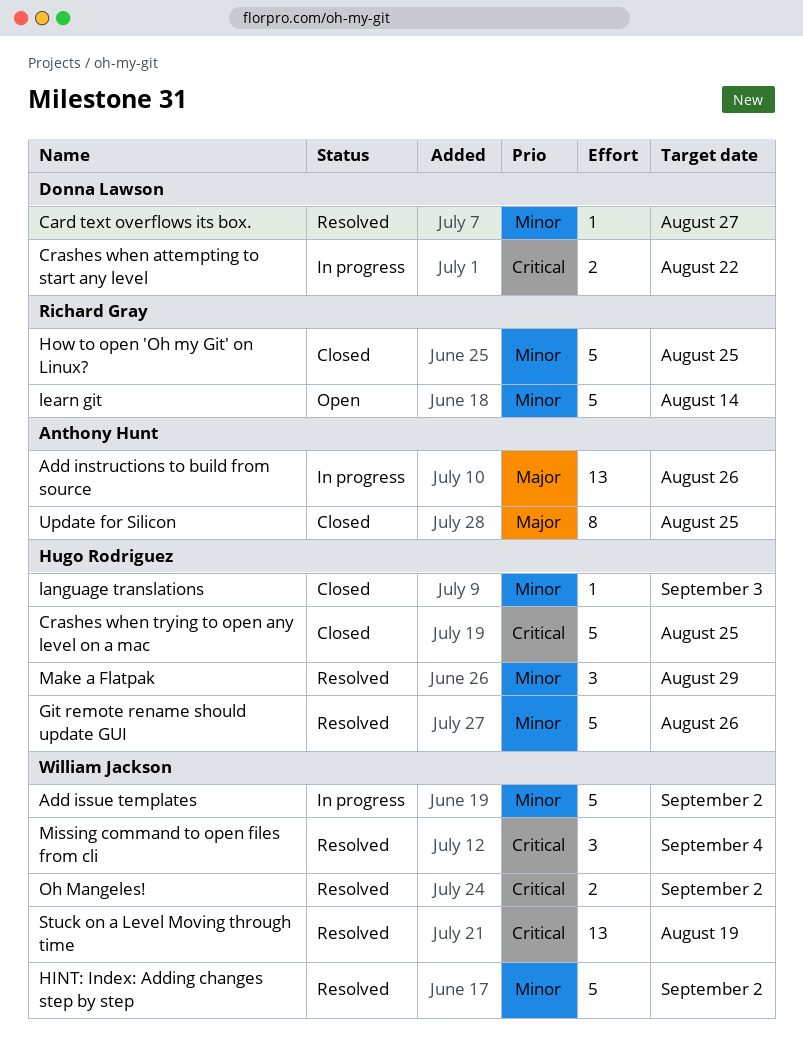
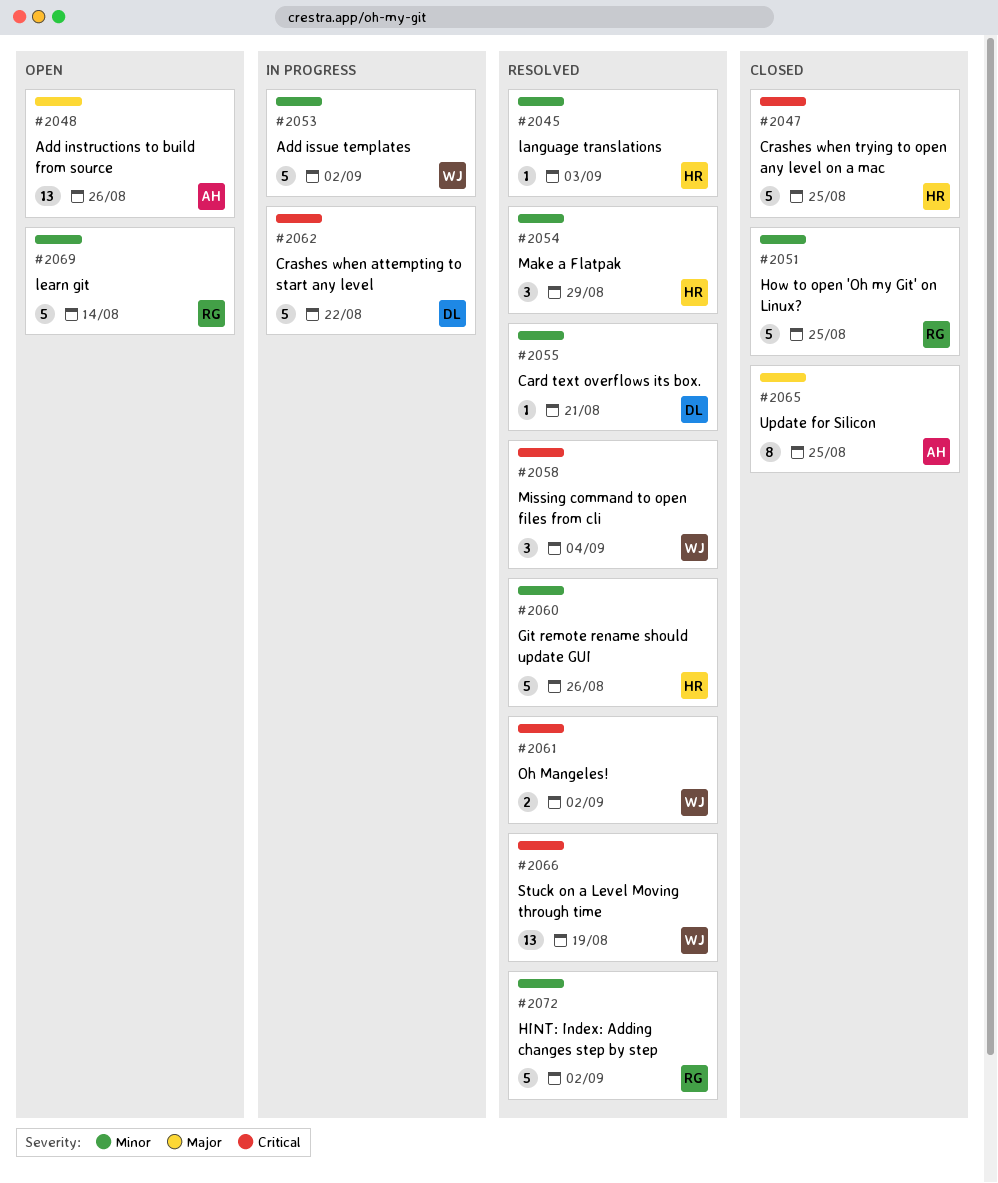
Add instructions to build from source, status: In progress -> Open
Card text overflows its box., due: Aug 27 -> Aug 21
Crashes when attempting to start any level, estimate: 2 -> 5
HINT: Index: Adding changes step by step, owner: William Jackson -> Richard Gray
language translations, status: Closed -> Resolved

